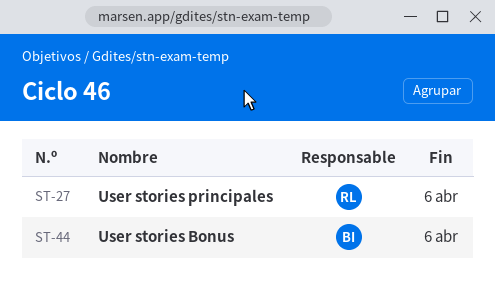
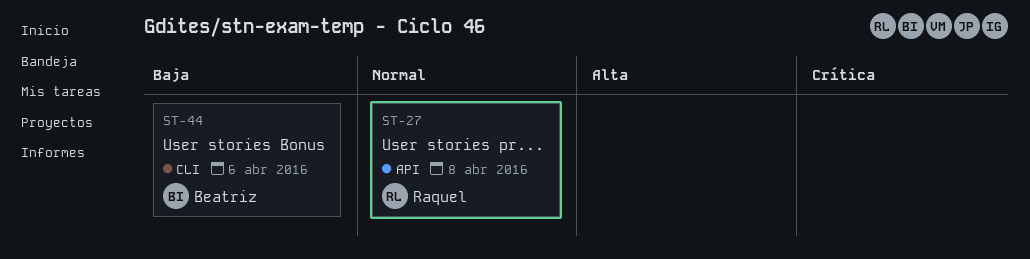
ST-27, due: Apr 6 -> Apr 8

